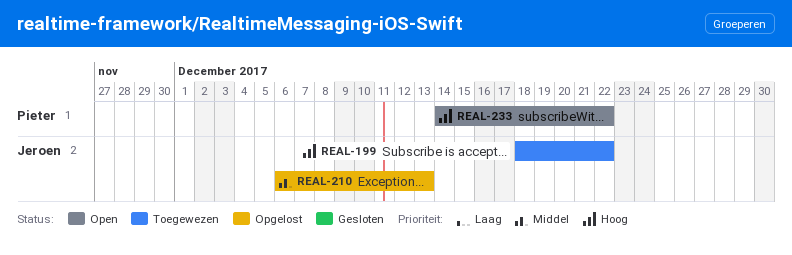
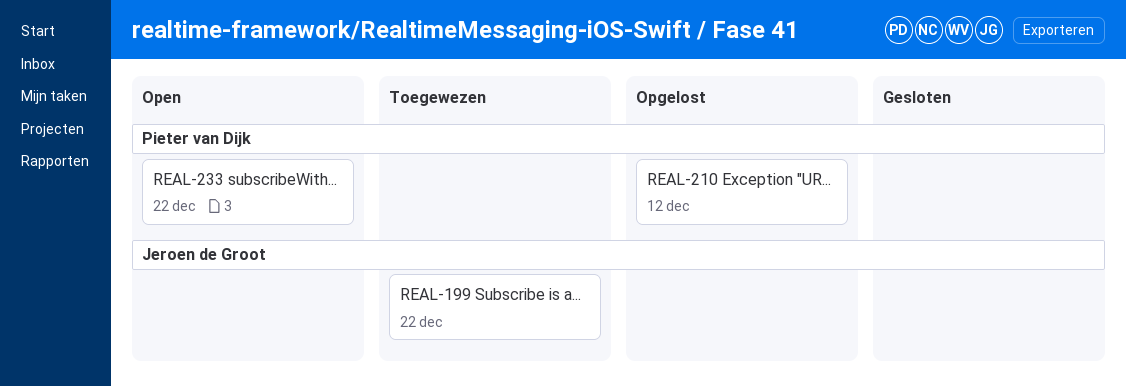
REAL-210, owner: Jeroen de Groot -> Pieter van Dijk
REAL-210, due: Dec 13 -> Dec 12

